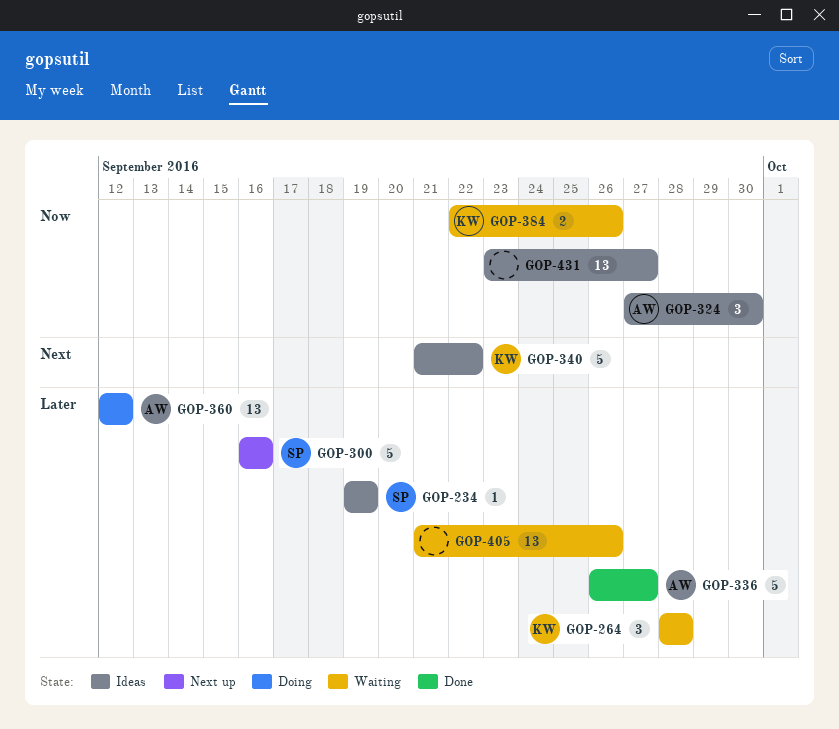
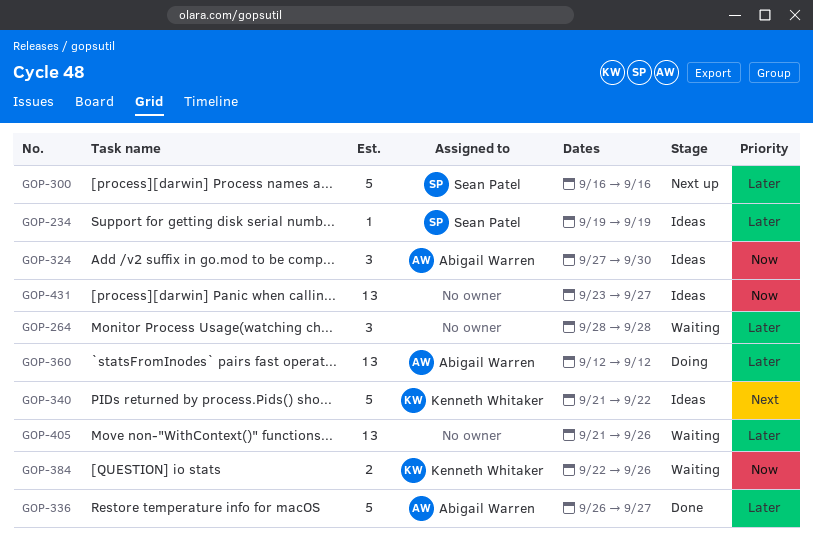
GOP-264, owner: Kenneth Whitaker -> none

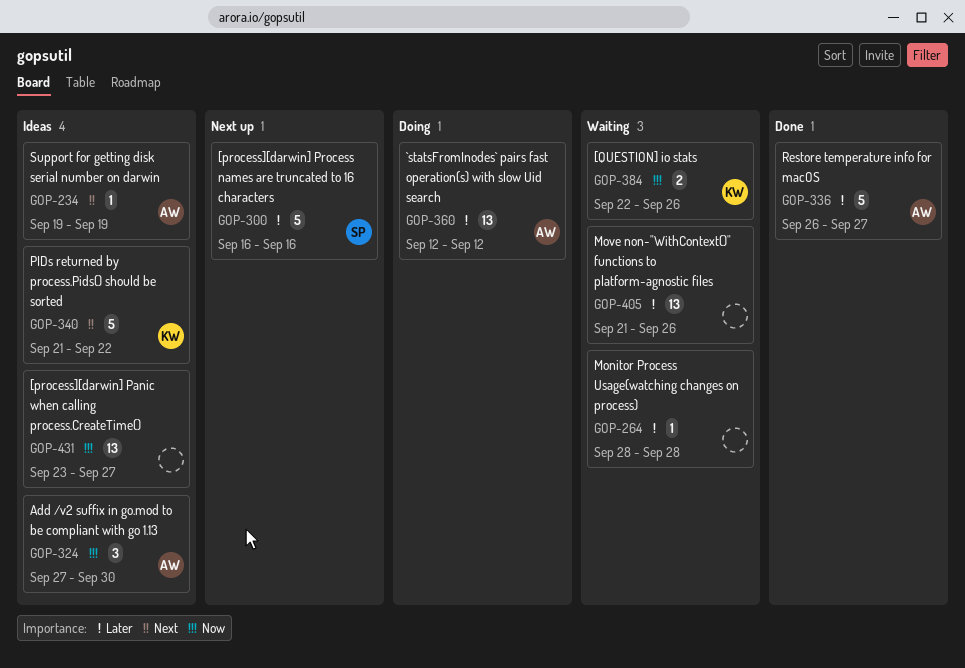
GOP-234, owner: Sean Patel -> Abigail Warren
GOP-234, priority: Later -> Next
GOP-264, estimate: 3 -> 1

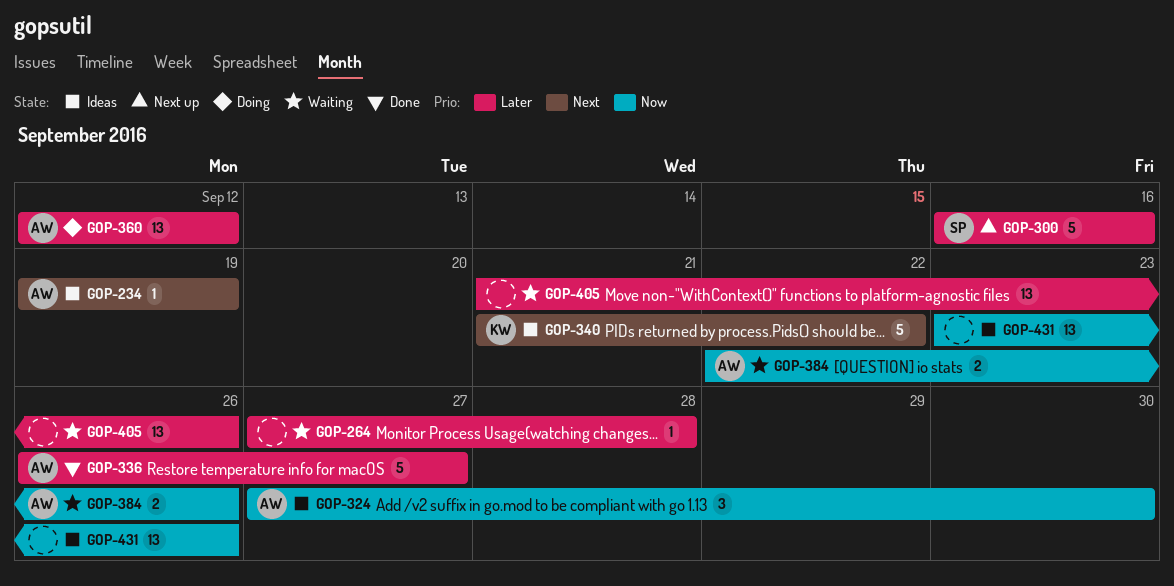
GOP-264, start: Sep 28 -> Sep 27
GOP-384, owner: KW -> AW
GOP-431, due: Sep 27 -> Sep 26

